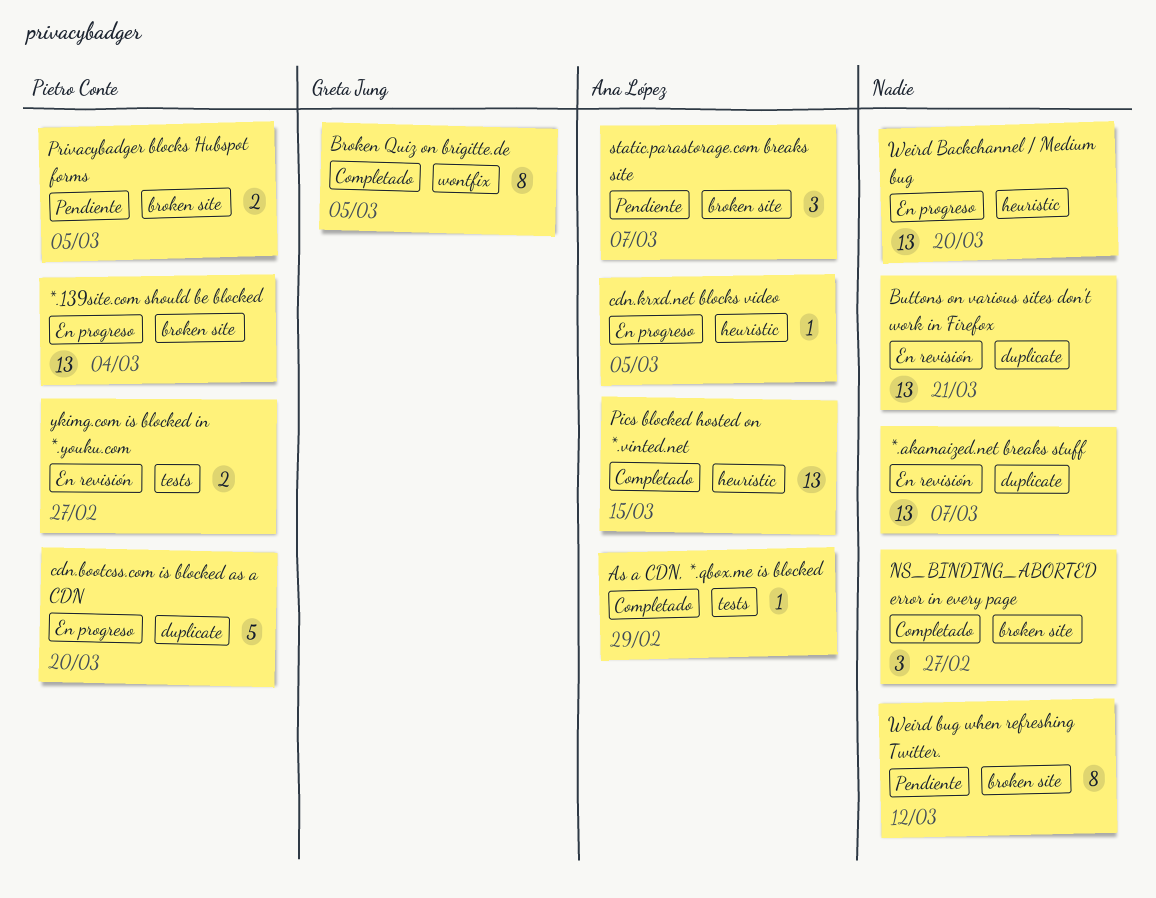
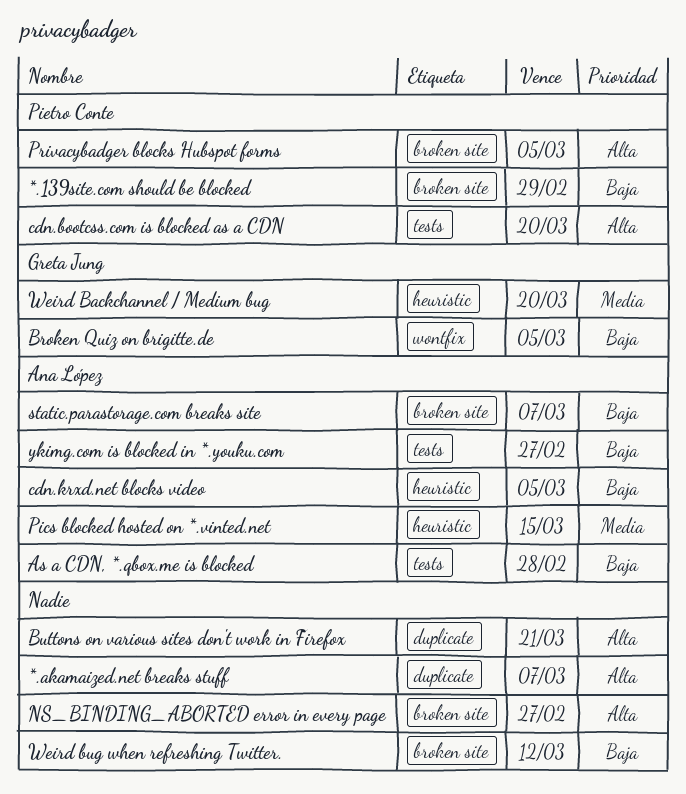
*.139site.com should be blocked, due: Mar 4 -> Feb 29
As a CDN, *.qbox.me is blocked, due: Feb 29 -> Feb 28
cdn.bootcss.com is blocked as a CDN, label: duplicate -> tests
Weird Backchannel / Medium bug, owner: none -> Greta Jung
ykimg.com is blocked in *.youku.com, owner: Pietro Conte -> Ana López

